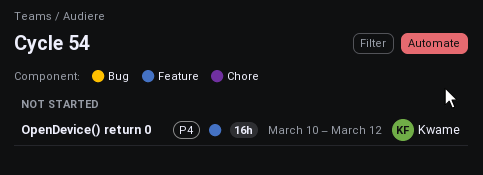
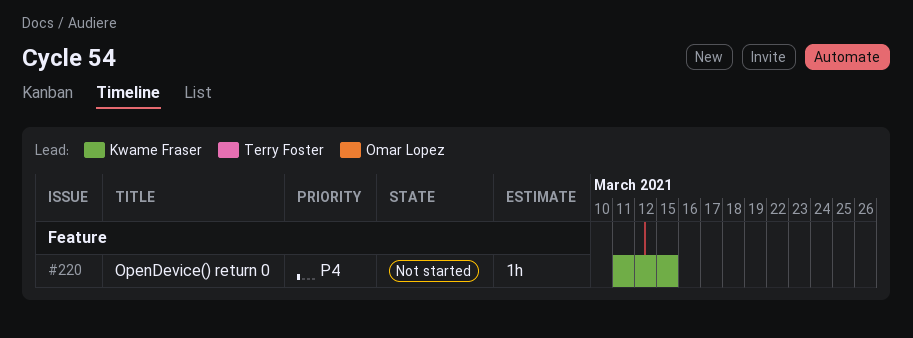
OpenDevice() return 0, estimate: 16h -> 1h
OpenDevice() return 0, start: Mar 10 -> Mar 11
OpenDevice() return 0, due: Mar 12 -> Mar 15

